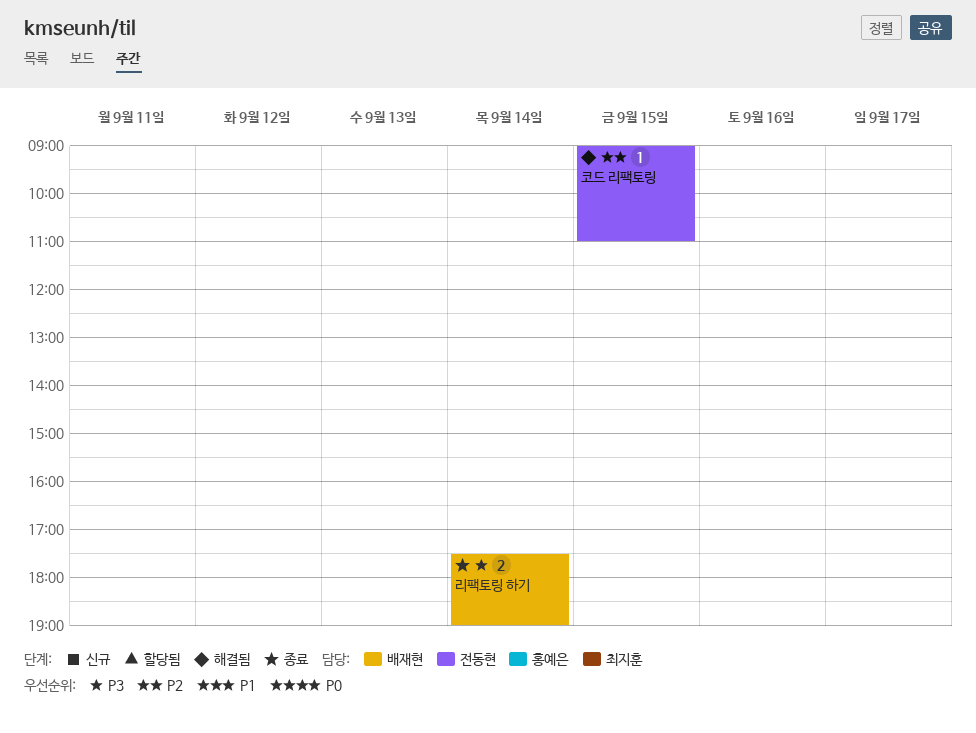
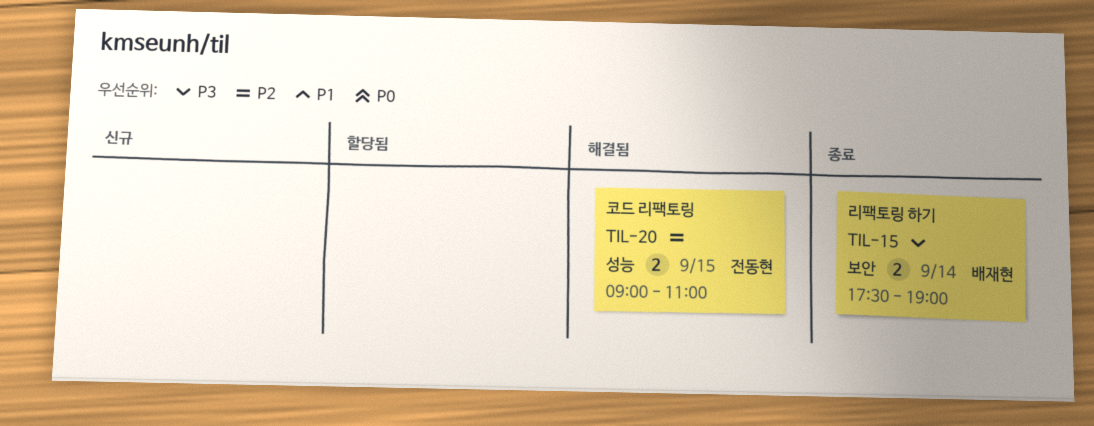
코드 리팩토링, estimate: 1 -> 2

